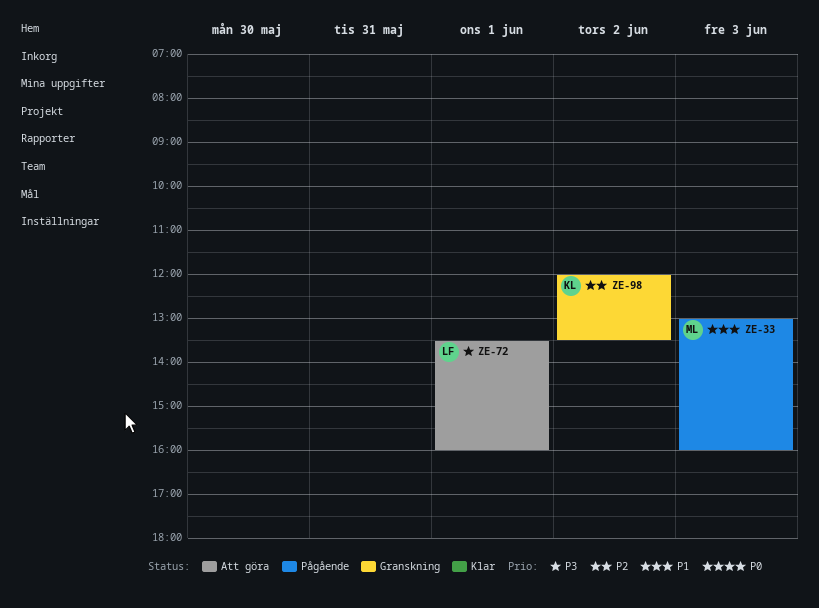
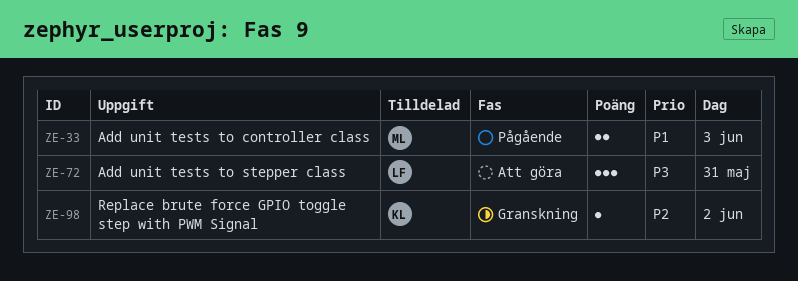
ZE-72, day: Jun 1 -> May 31

